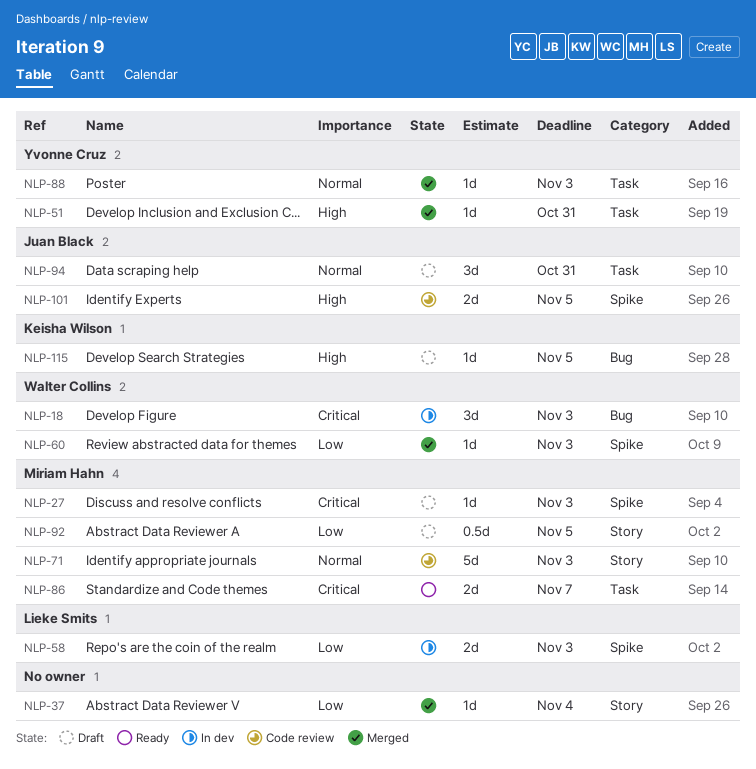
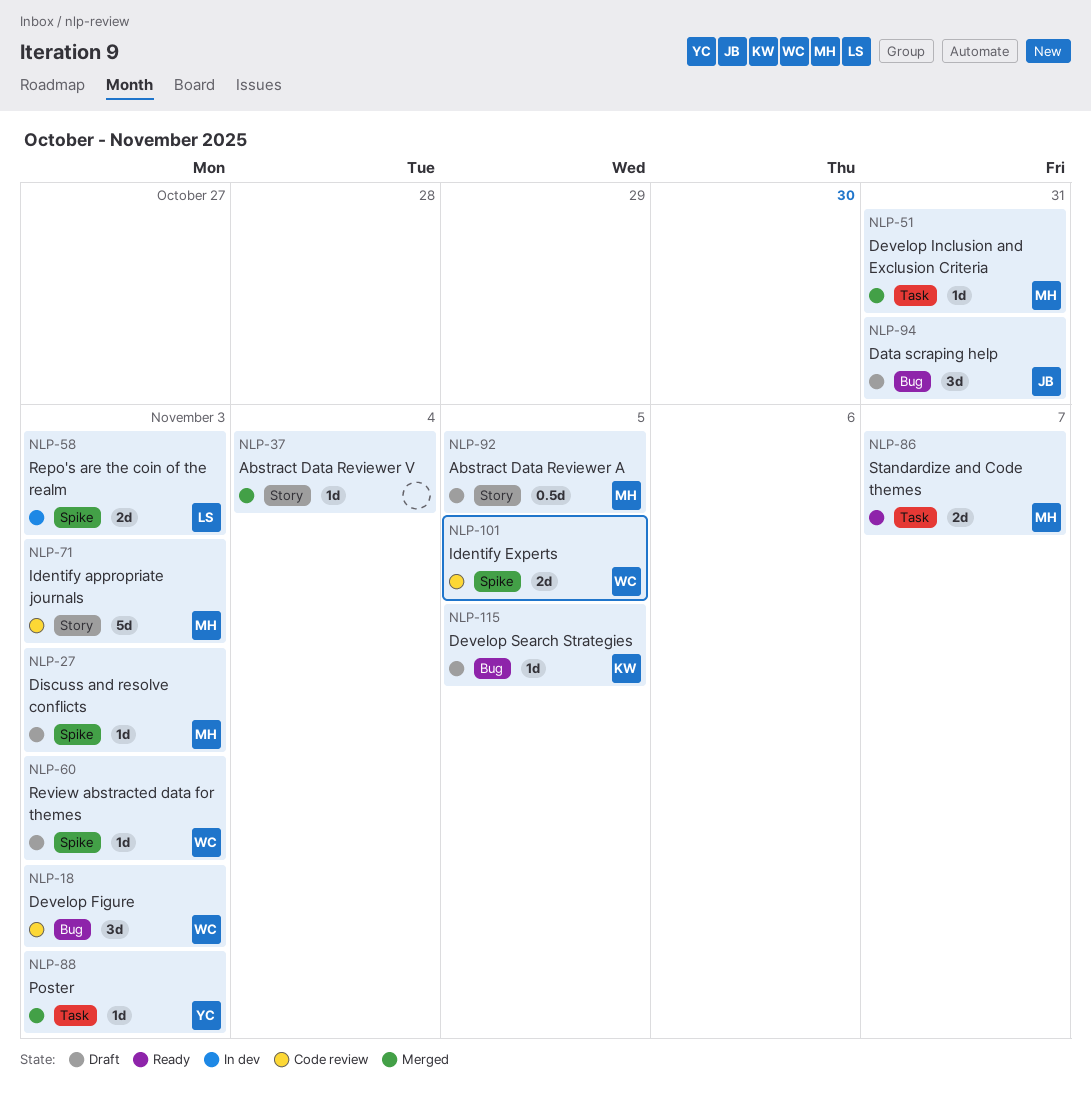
NLP-18, status: In dev -> Code review
NLP-51, owner: Yvonne Cruz -> Miriam Hahn
NLP-60, status: Merged -> Draft
NLP-94, label: Task -> Bug
NLP-101, owner: Juan Black -> Walter Collins

